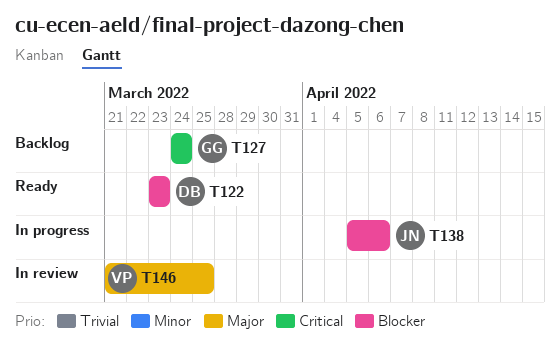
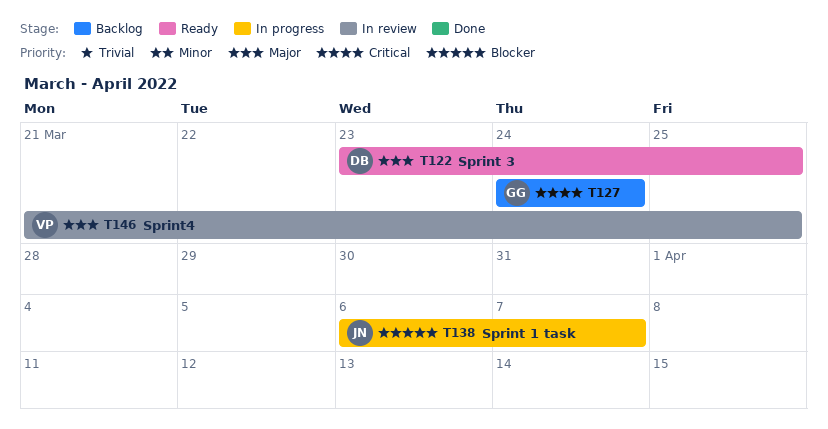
T122, priority: Blocker -> Major
T122, due: Mar 23 -> Mar 25
T138, start: Apr 5 -> Apr 6
T138, due: Apr 6 -> Apr 7

